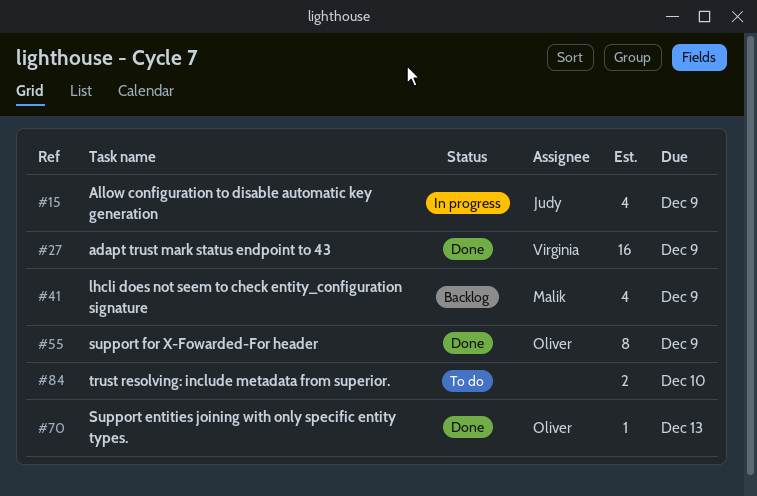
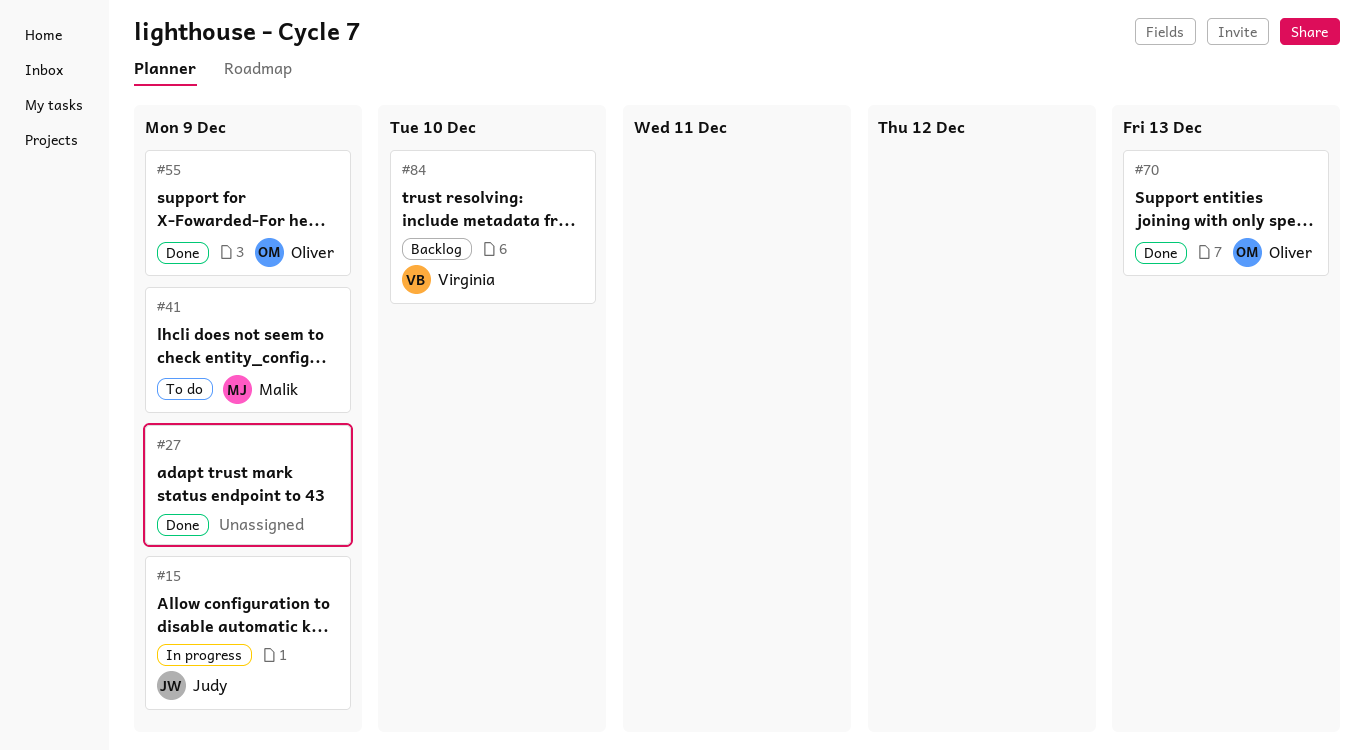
#27, owner: Virginia -> none
#41, status: Backlog -> To do
#84, status: To do -> Backlog
#84, owner: none -> Virginia

